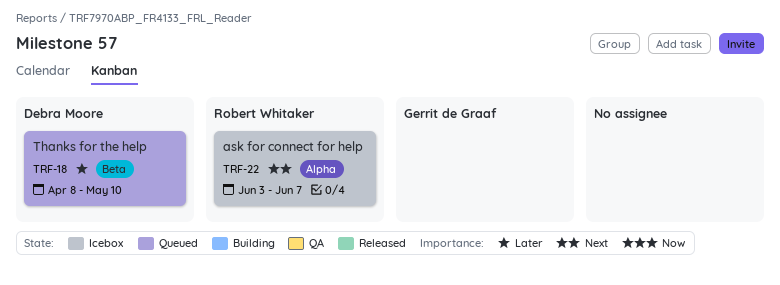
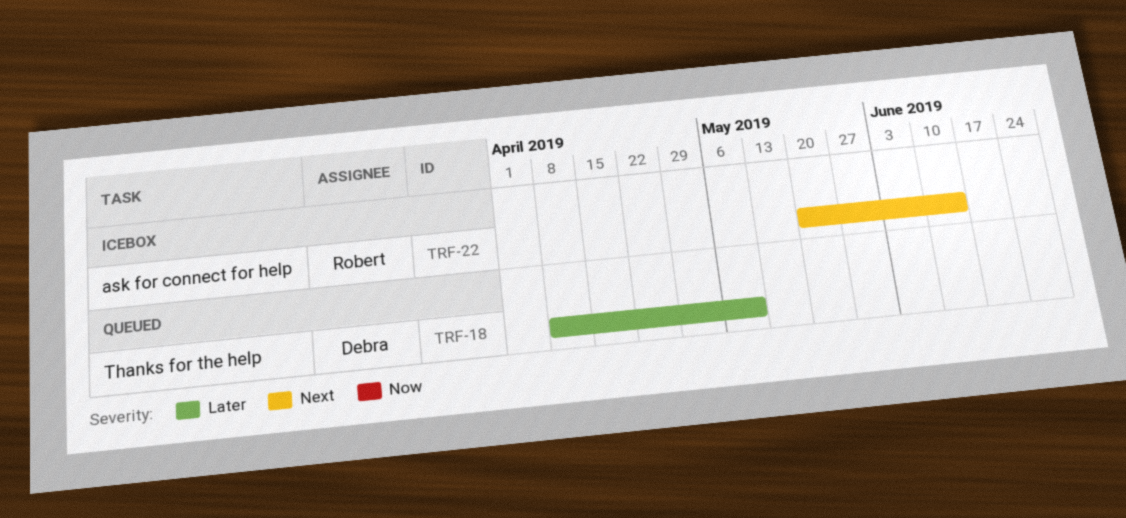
TRF-22, start: Jun 3 -> May 20
TRF-22, due: Jun 7 -> Jun 14

